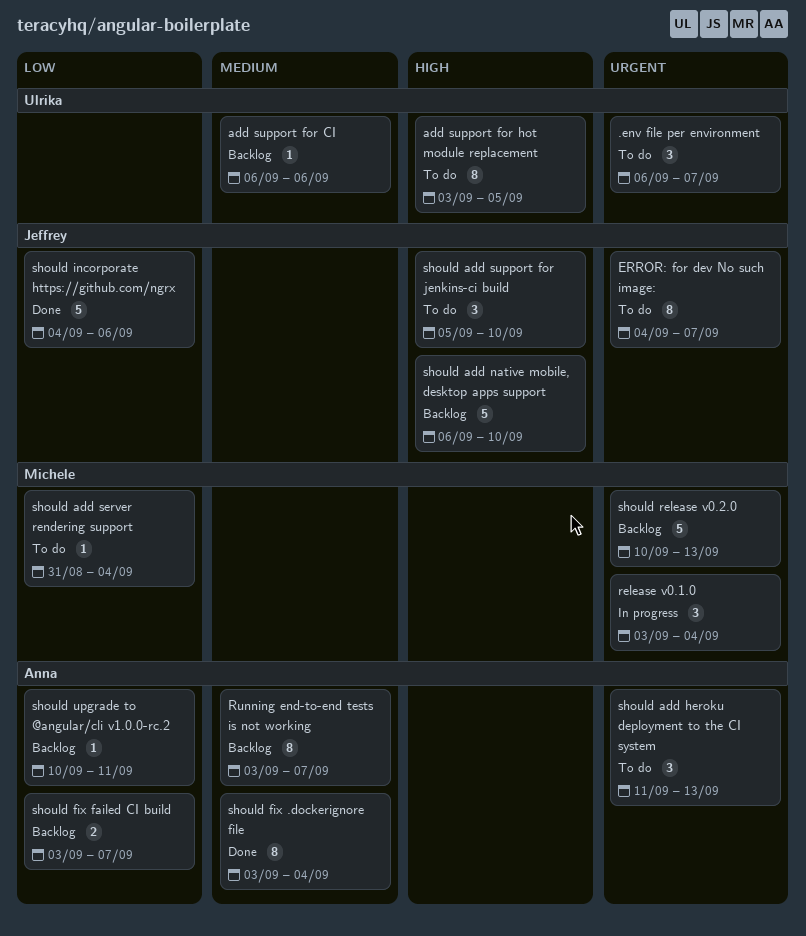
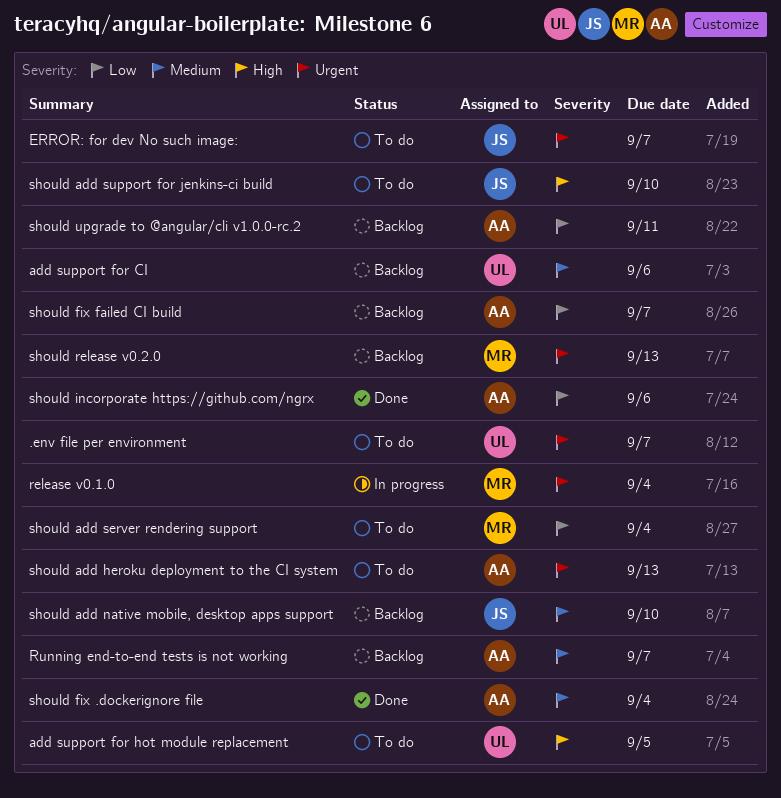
should add native mobile, desktop apps support, priority: High -> Medium
should incorporate https://github.com/ngrx, owner: Jeffrey -> Anna

